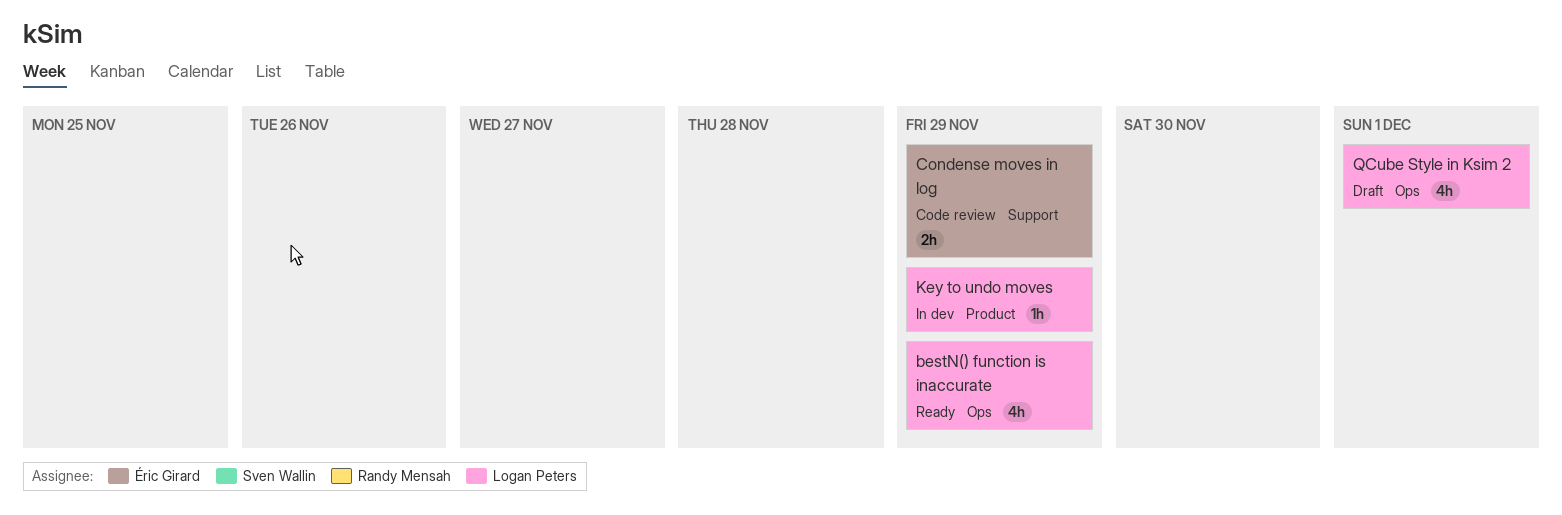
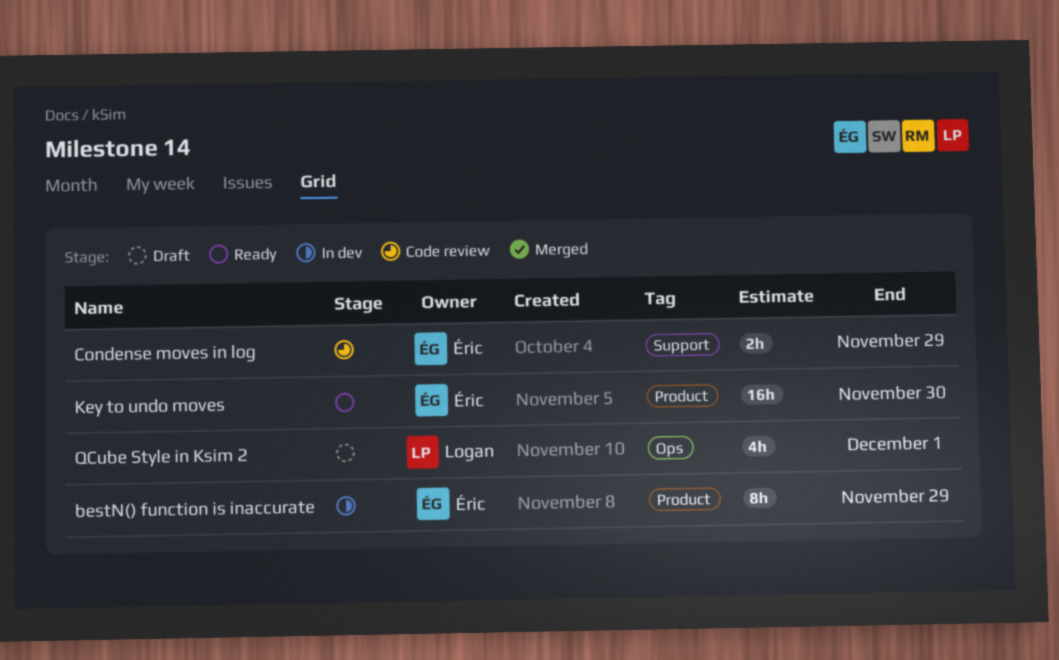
bestN() function is inaccurate, status: Ready -> In dev
bestN() function is inaccurate, owner: Logan Peters -> Éric Girard
bestN() function is inaccurate, label: Ops -> Product
bestN() function is inaccurate, estimate: 4h -> 8h
Key to undo moves, status: In dev -> Ready
Key to undo moves, owner: Logan Peters -> Éric Girard
Key to undo moves, estimate: 1h -> 16h
Key to undo moves, due: Nov 29 -> Nov 30

